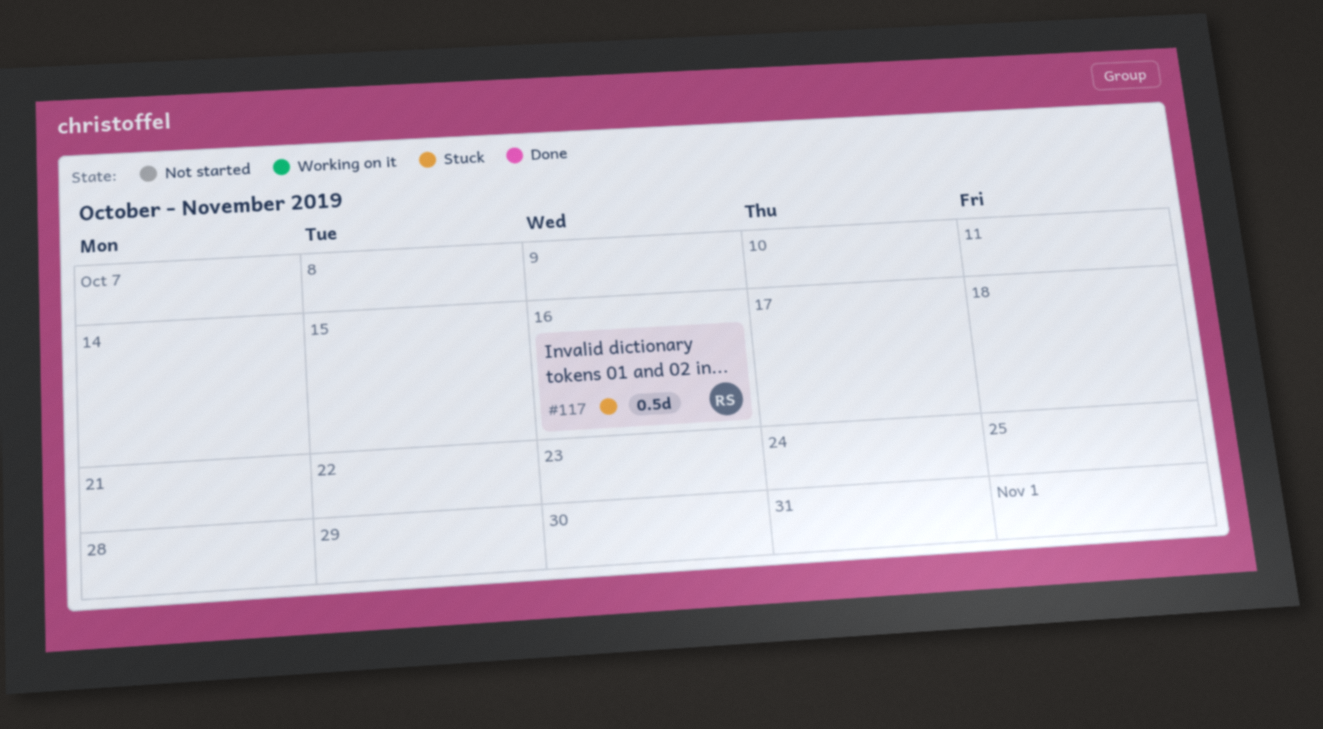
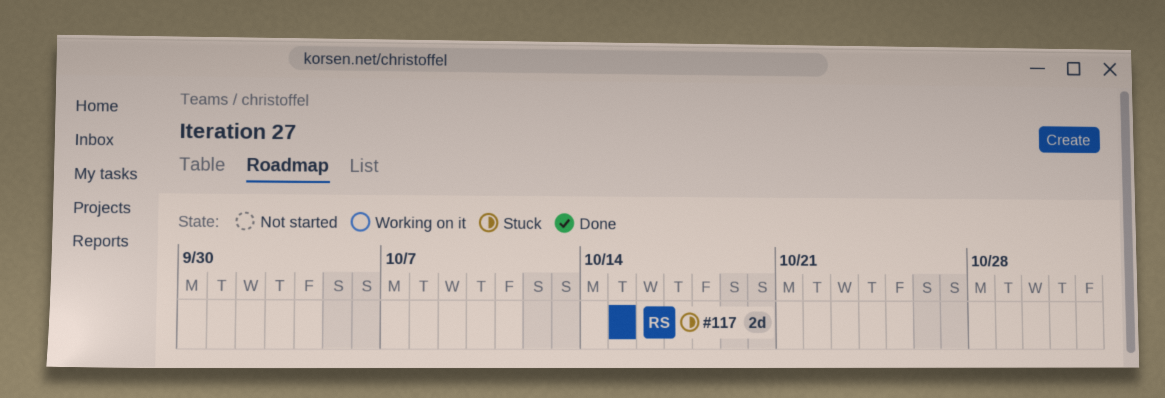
#117, estimate: 0.5d -> 2d
#117, due: Oct 16 -> Oct 15

